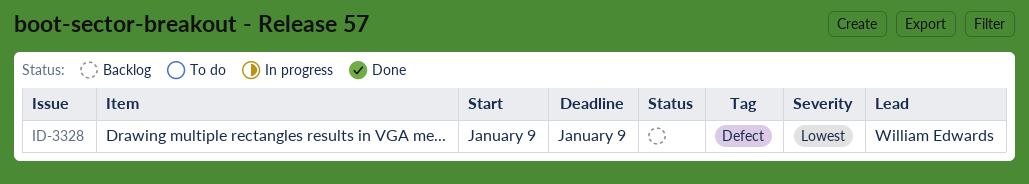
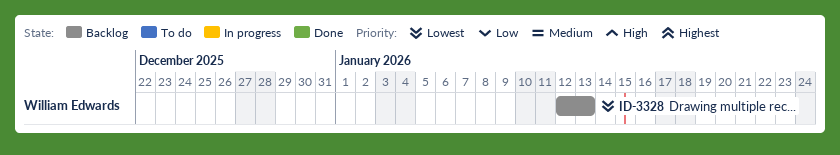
ID-3328, start: Jan 9 -> Jan 12
ID-3328, due: Jan 9 -> Jan 13

